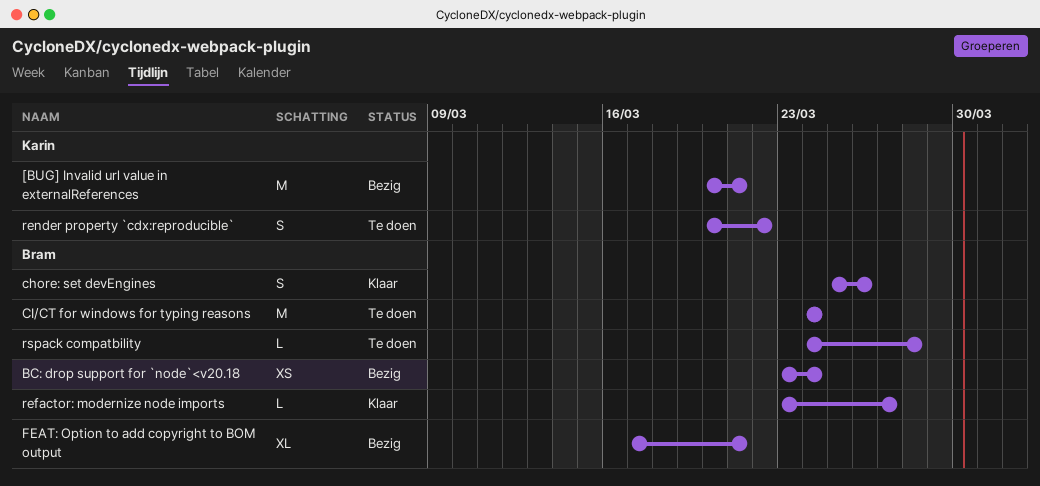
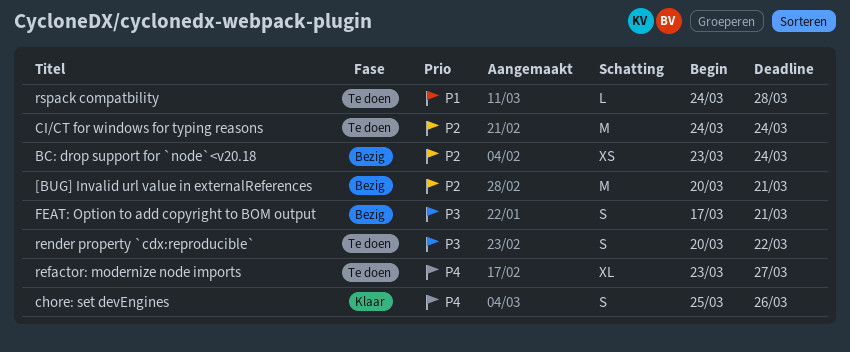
FEAT: Option to add copyright to BOM output, estimate: XL -> S
refactor: modernize node imports, status: Klaar -> Te doen
refactor: modernize node imports, estimate: L -> XL

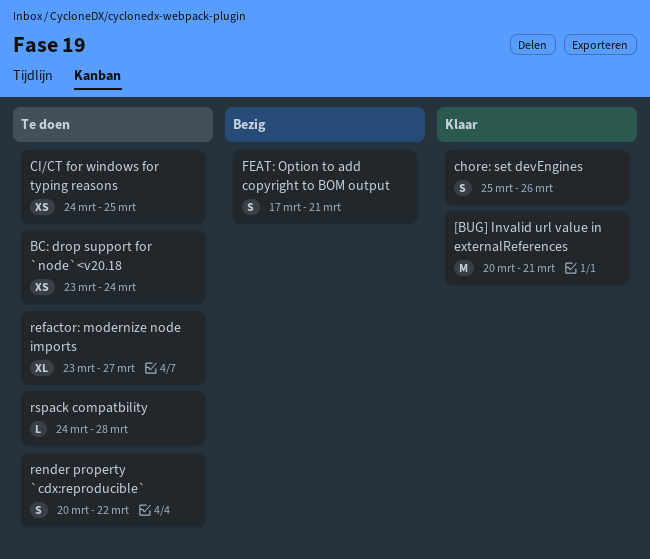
[BUG] Invalid url value in externalReferences, status: Bezig -> Klaar
BC: drop support for `node`<v20.18, status: Bezig -> Te doen
CI/CT for windows for typing reasons, estimate: M -> XS
CI/CT for windows for typing reasons, due: Mar 24 -> Mar 25

